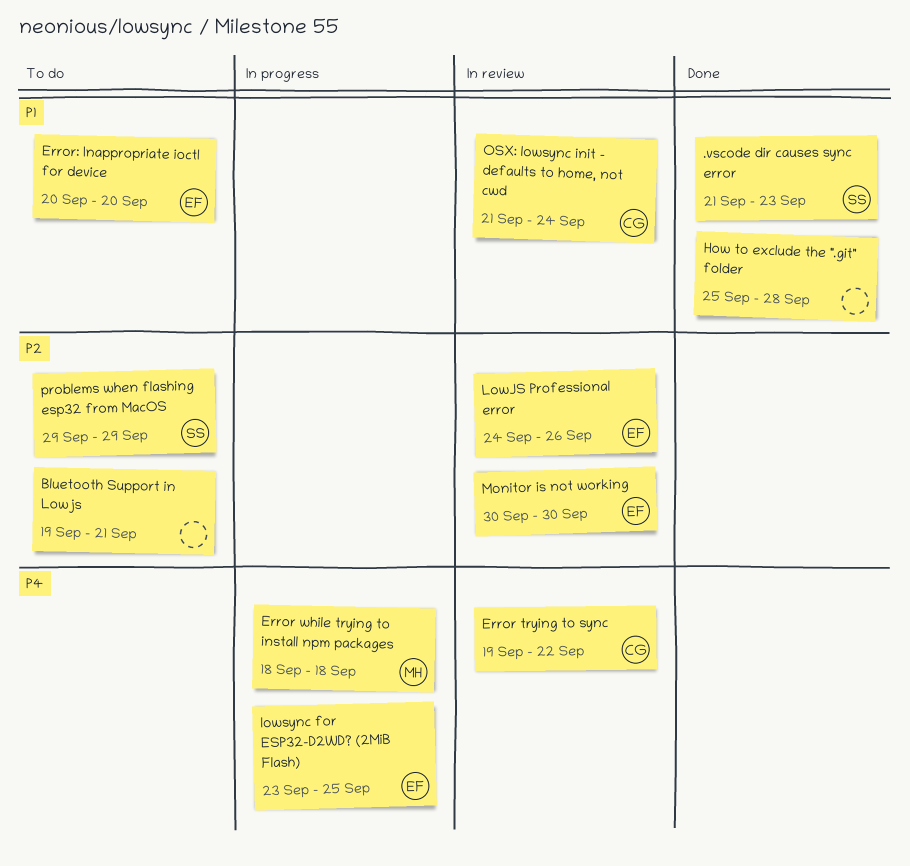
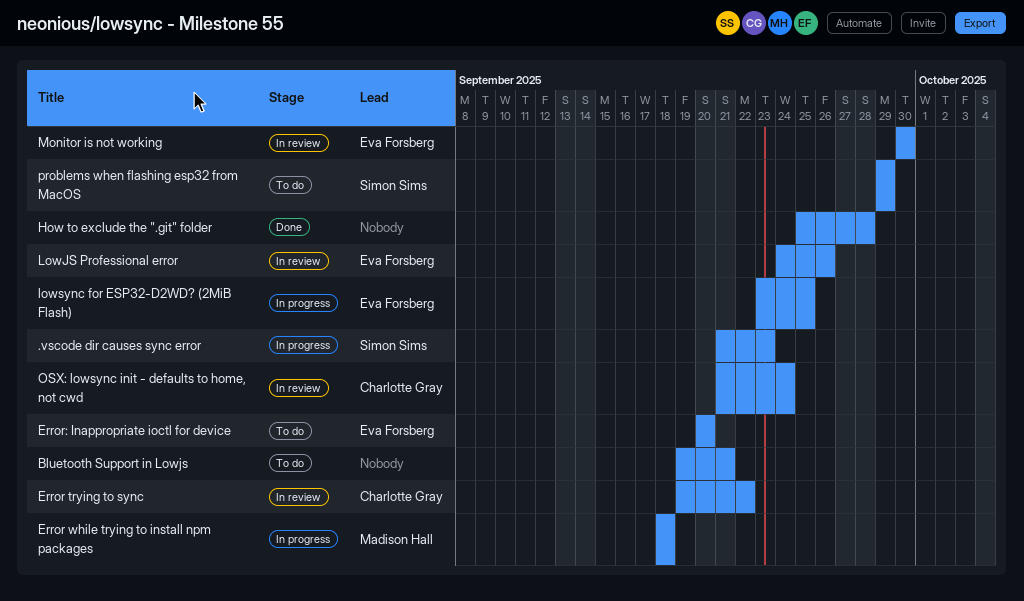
.vscode dir causes sync error, status: Done -> In progress

